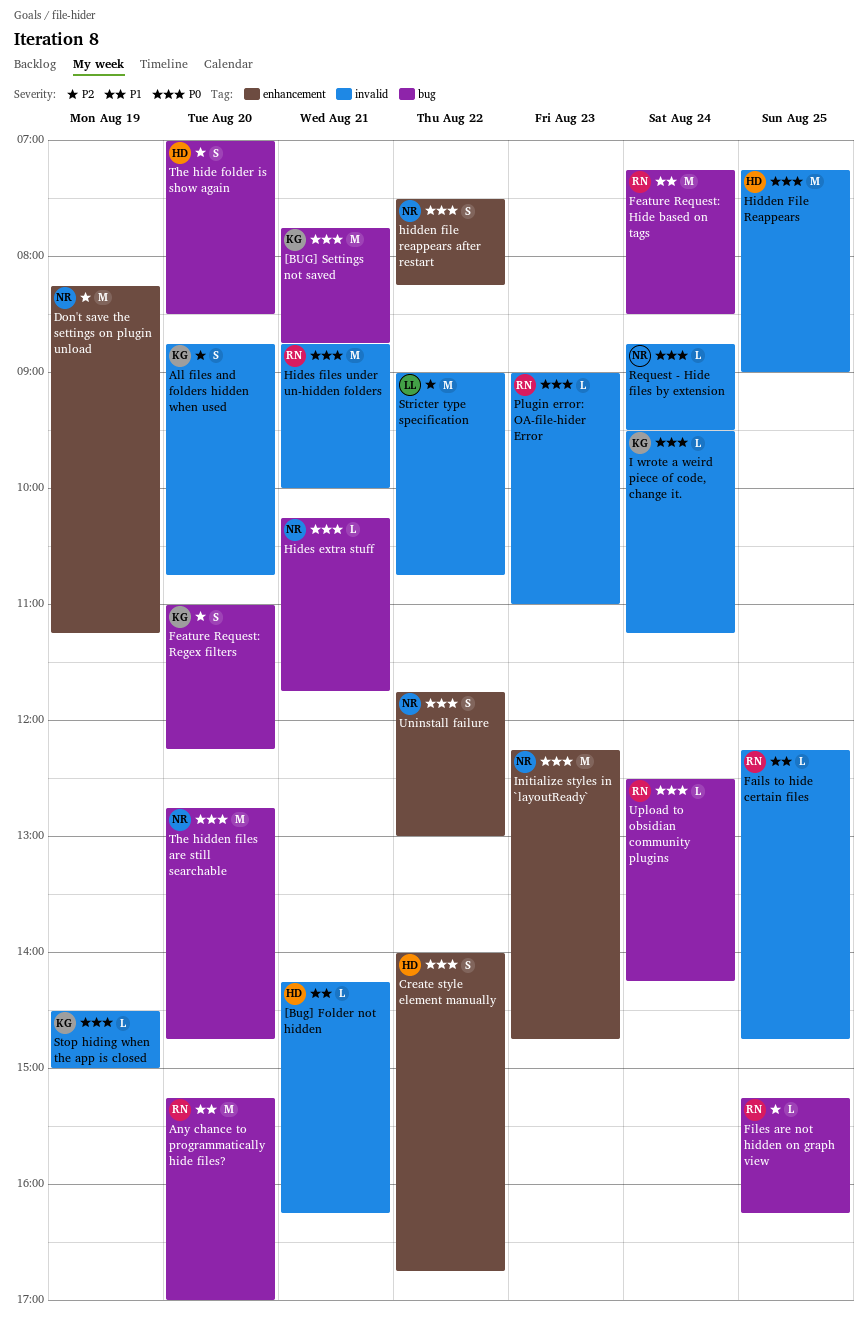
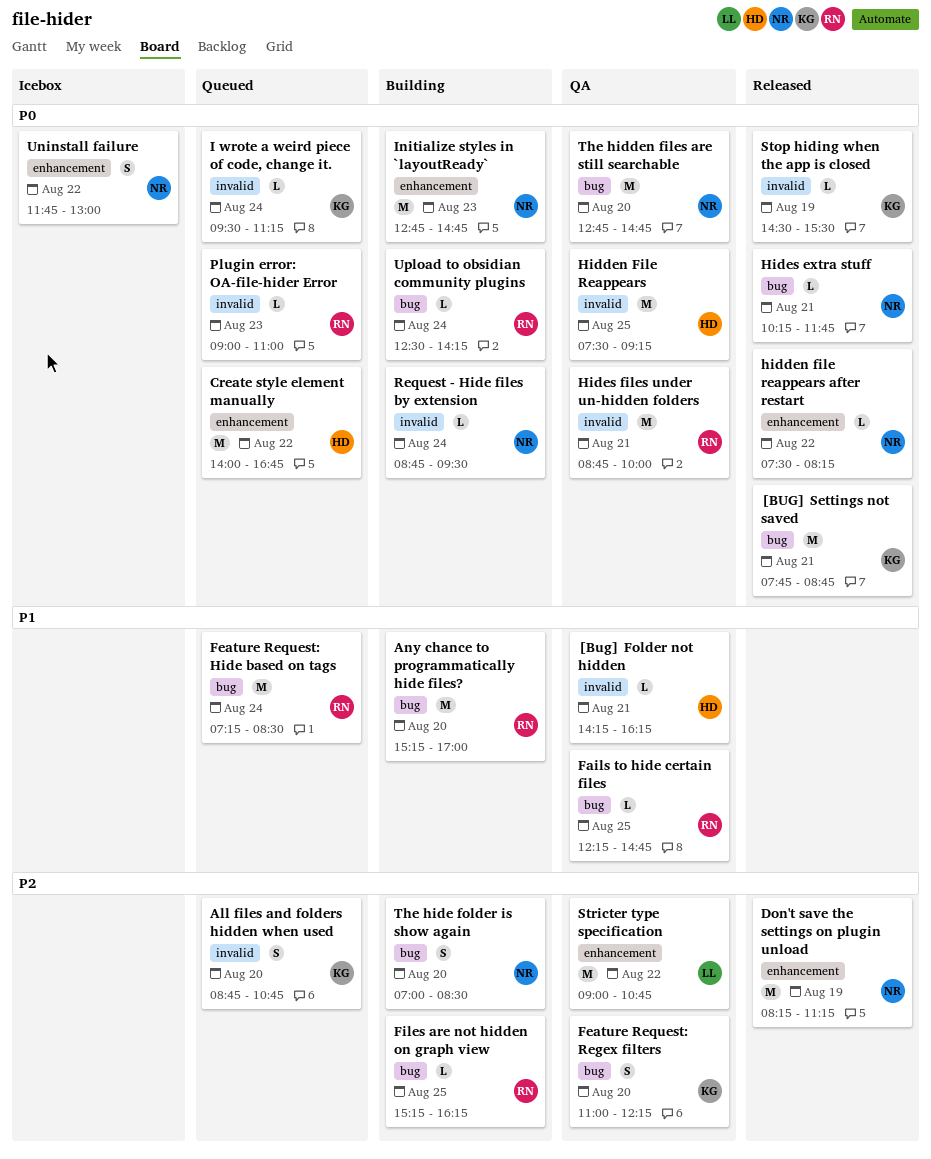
Create style element manually, estimate: S -> M
Fails to hide certain files, label: invalid -> bug
Hidden File Reappears, begins: 07:15 -> 07:30
Hidden File Reappears, ends: 09:00 -> 09:15
hidden file reappears after restart, estimate: S -> L
Initialize styles in `layoutReady`, begins: 12:15 -> 12:45
Stop hiding when the app is closed, ends: 15:00 -> 15:30
Stricter type specification, label: invalid -> enhancement
The hide folder is show again, owner: HD -> NR

